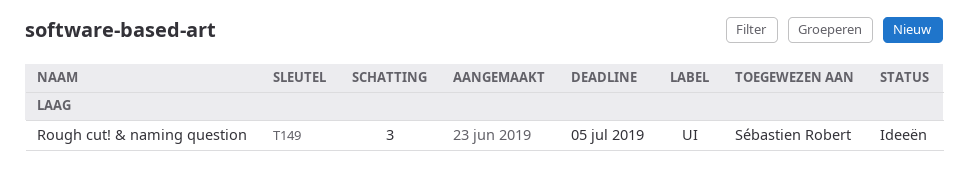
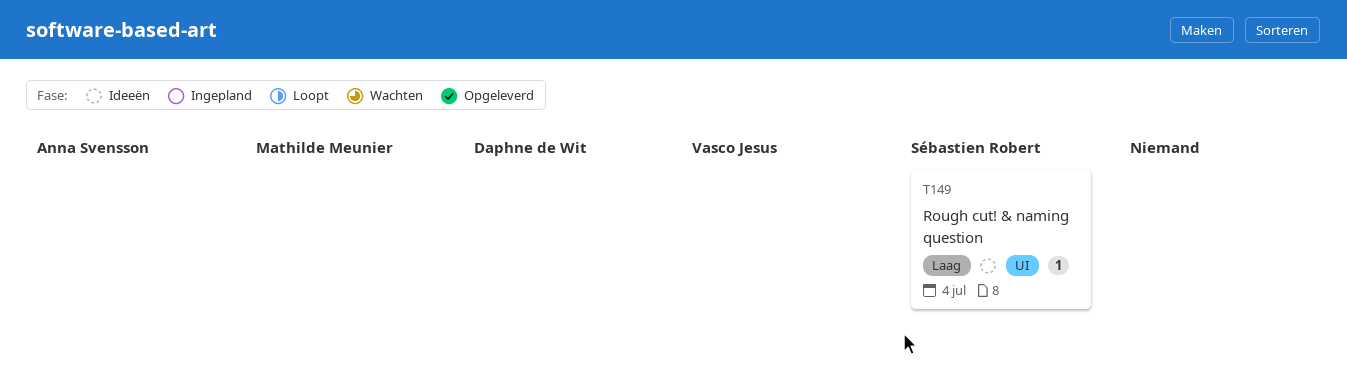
T149, estimate: 3 -> 1
T149, due: Jul 5 -> Jul 4

